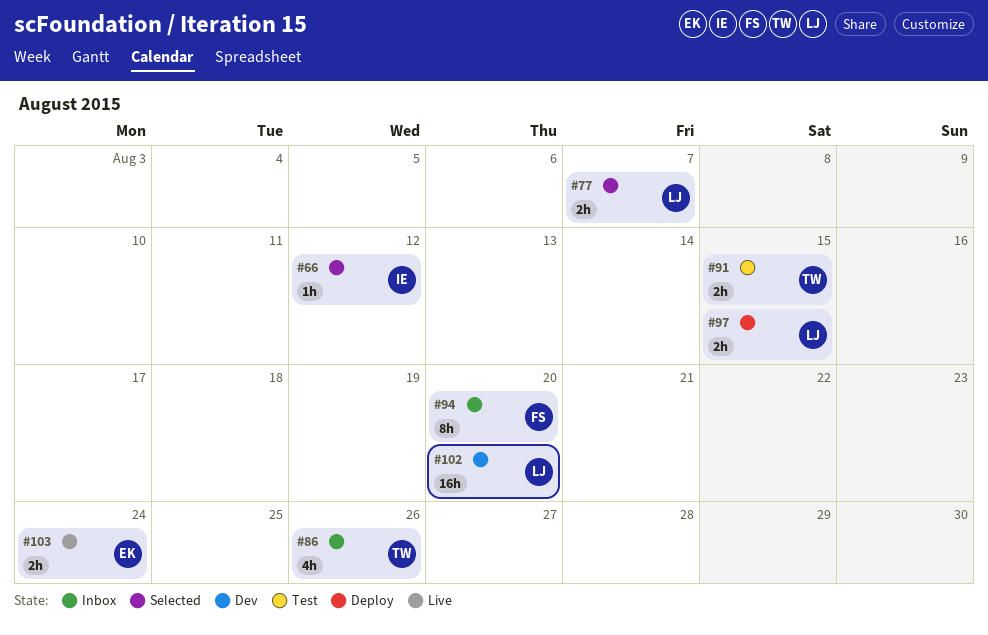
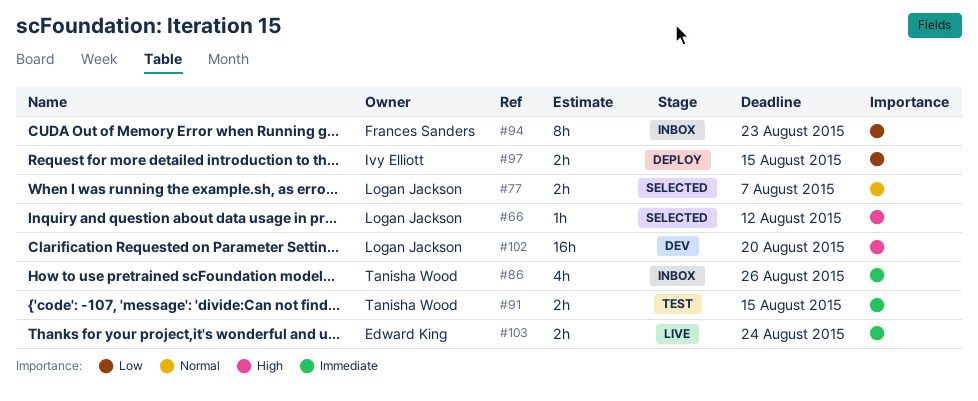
#66, owner: Ivy Elliott -> Logan Jackson
#94, due: Aug 20 -> Aug 23
#97, owner: Logan Jackson -> Ivy Elliott

